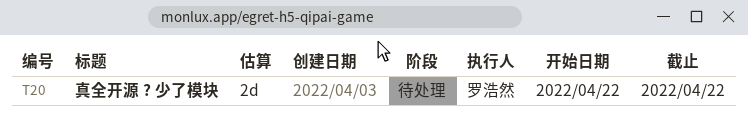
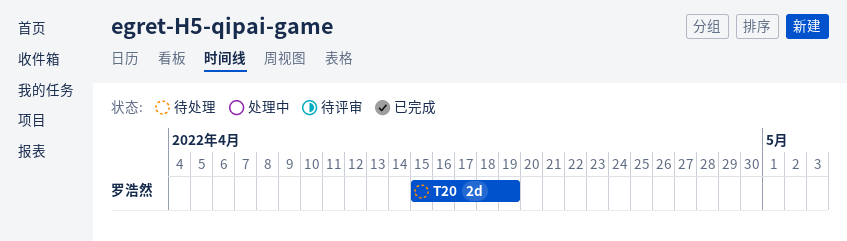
T20, start: Apr 22 -> Apr 15
T20, due: Apr 22 -> Apr 19

